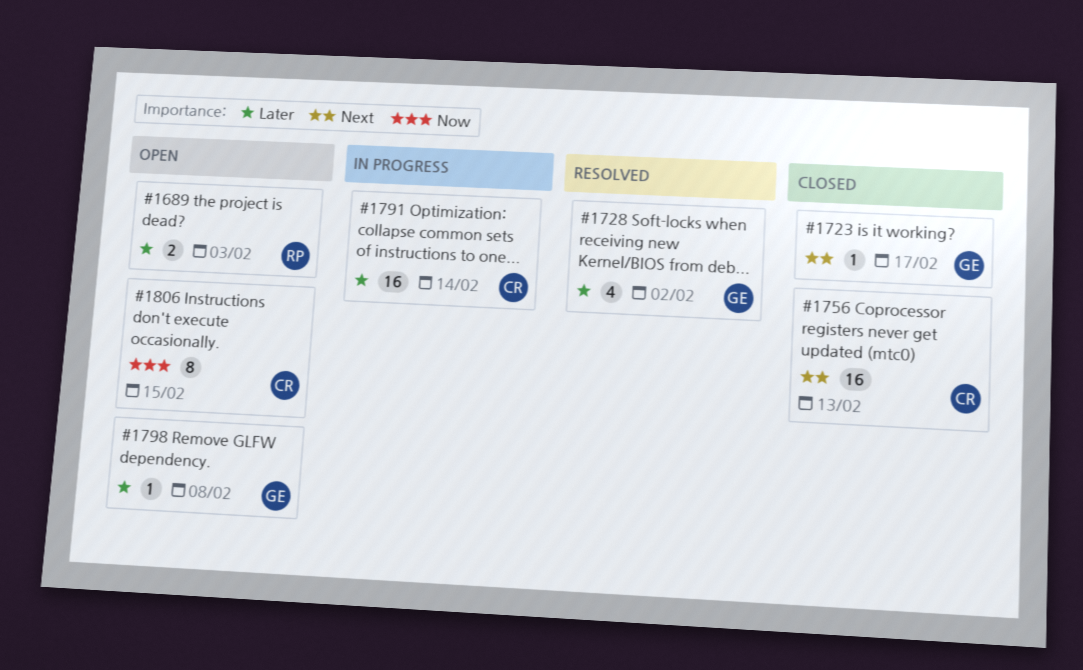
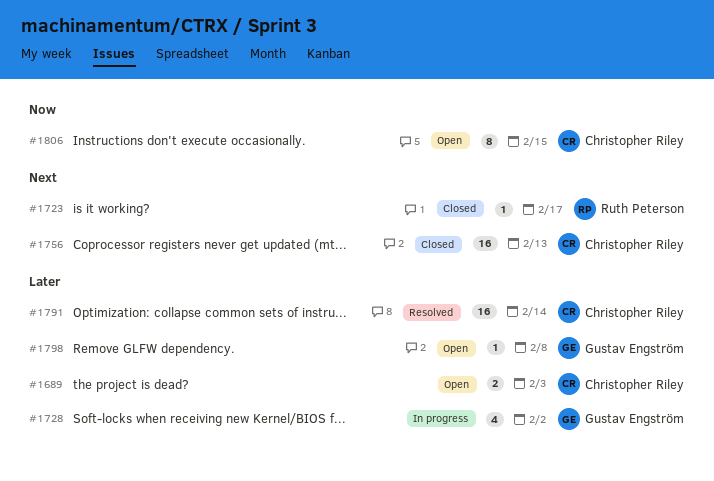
#1689, owner: Ruth Peterson -> Christopher Riley
#1723, owner: Gustav Engström -> Ruth Peterson
#1728, status: Resolved -> In progress
#1791, status: In progress -> Resolved

